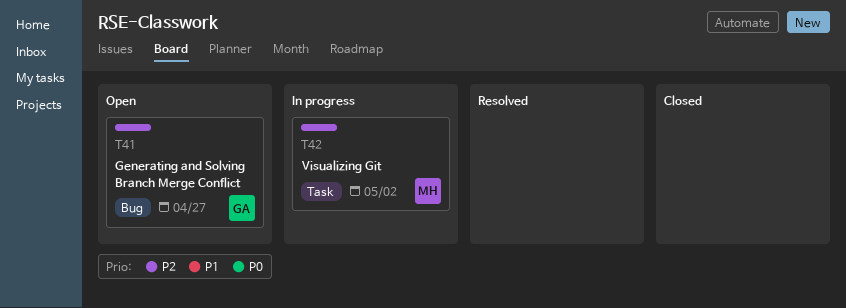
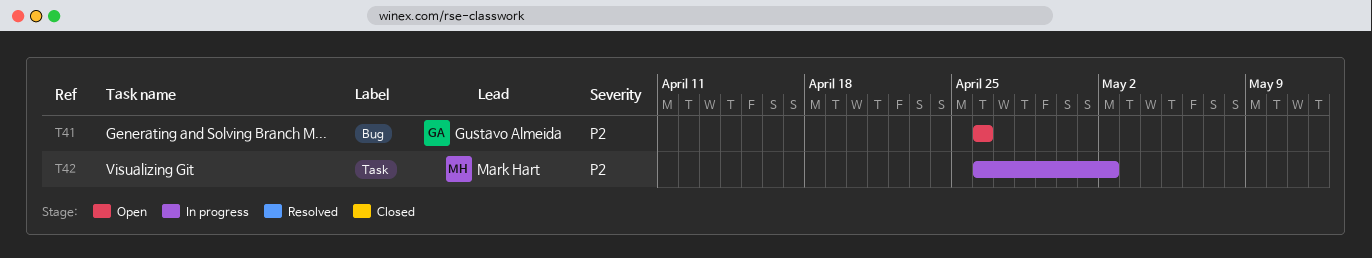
T41, due: Apr 27 -> Apr 26

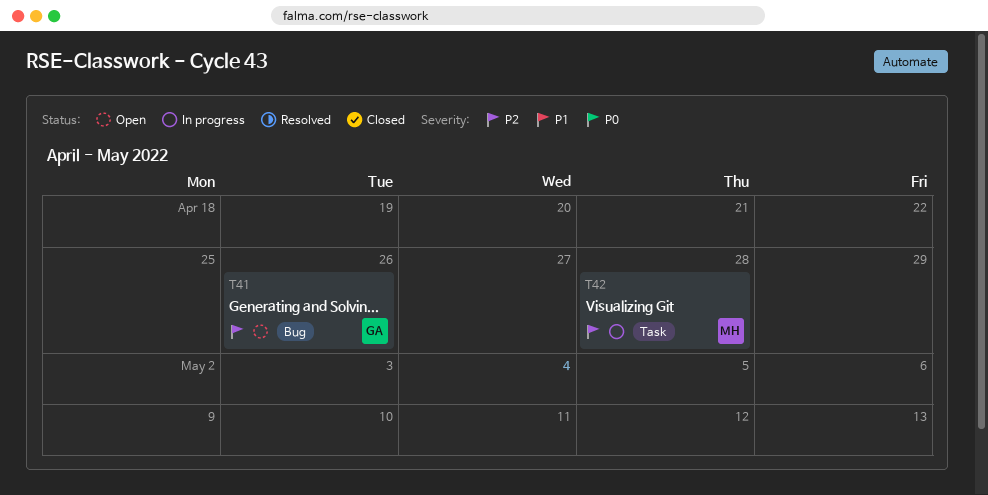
T42, due: May 2 -> Apr 28

